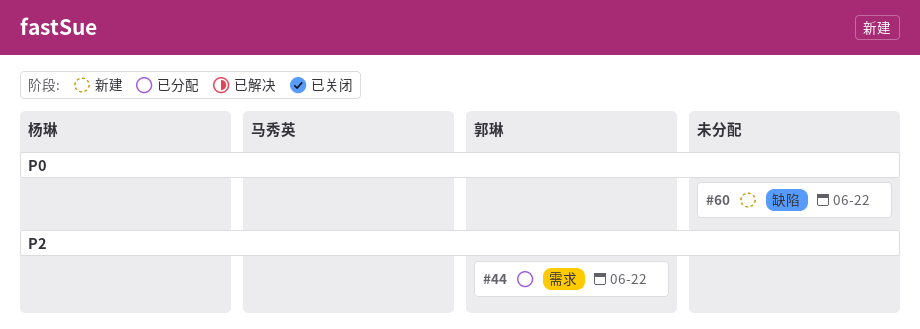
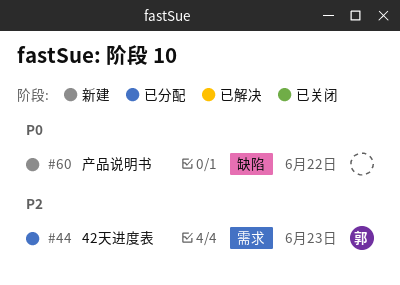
#44, due: Jun 22 -> Jun 23

